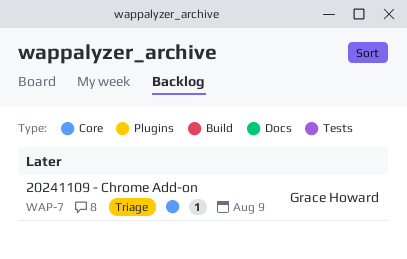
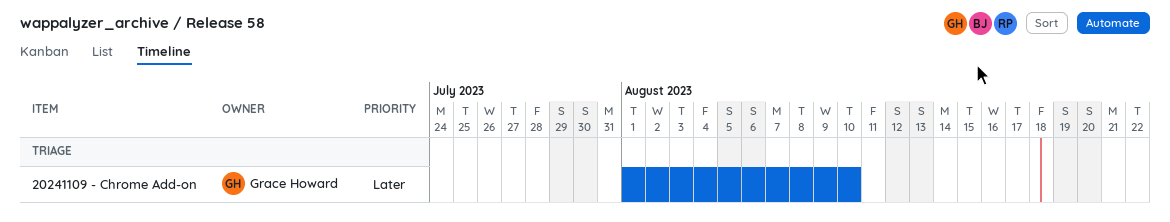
20241109 - Chrome Add-on, due: Aug 9 -> Aug 10

